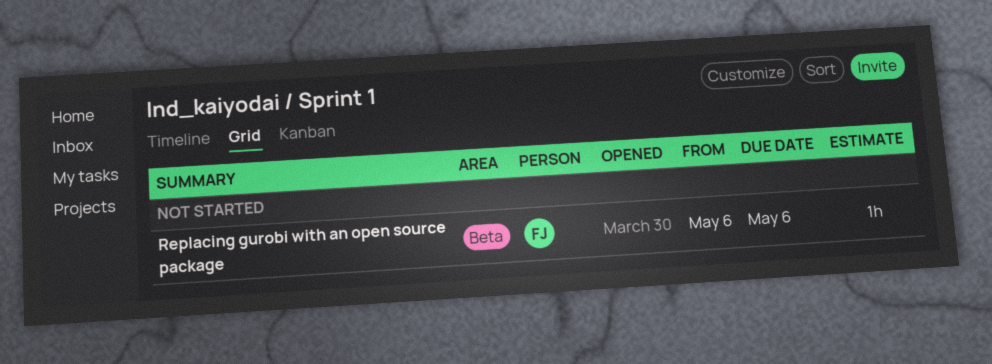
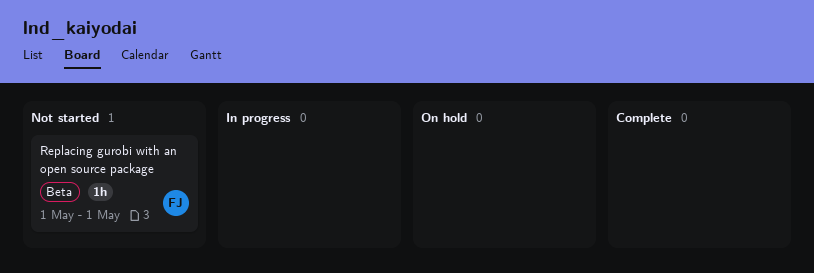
Replacing gurobi with an open source package, start: May 6 -> May 1
Replacing gurobi with an open source package, due: May 6 -> May 1

